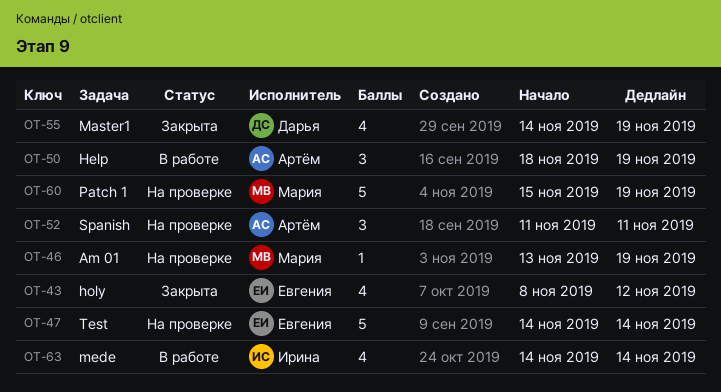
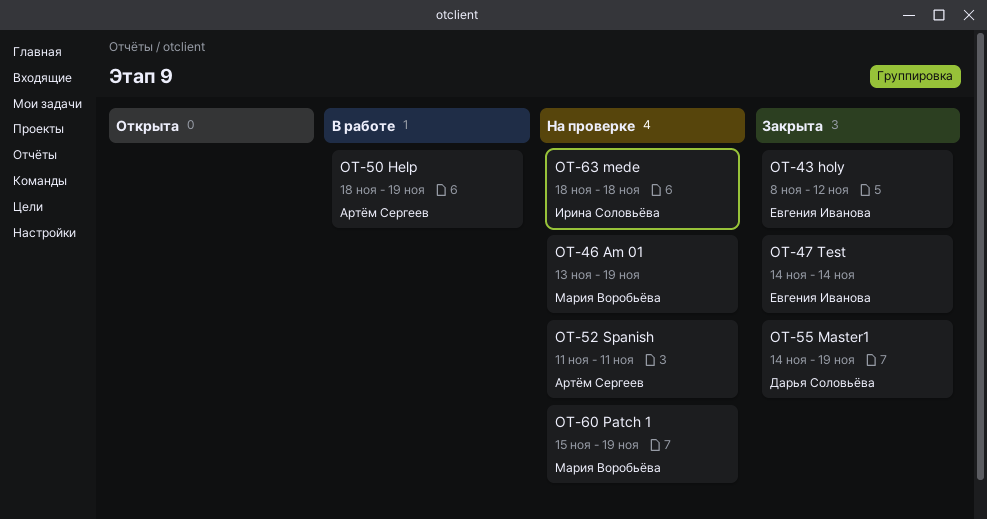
OT-47, status: На проверке -> Закрыта
OT-63, status: В работе -> На проверке
OT-63, start: Nov 14 -> Nov 18
OT-63, due: Nov 14 -> Nov 18

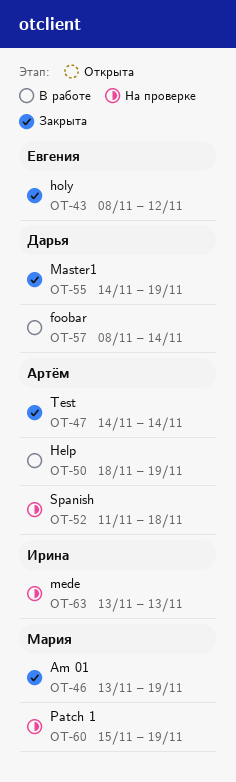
OT-46, status: На проверке -> Закрыта
OT-47, owner: Евгения Иванова -> Артём Сергеев
OT-52, due: Nov 11 -> Nov 18
OT-57: none -> present
OT-63, start: Nov 18 -> Nov 13
OT-63, due: Nov 18 -> Nov 13

